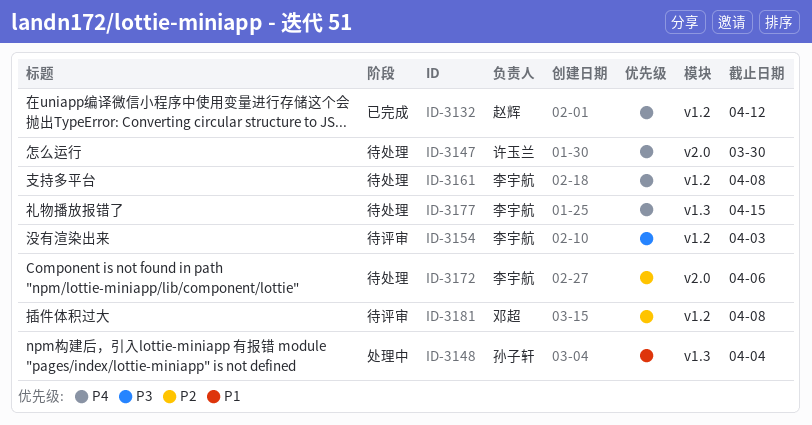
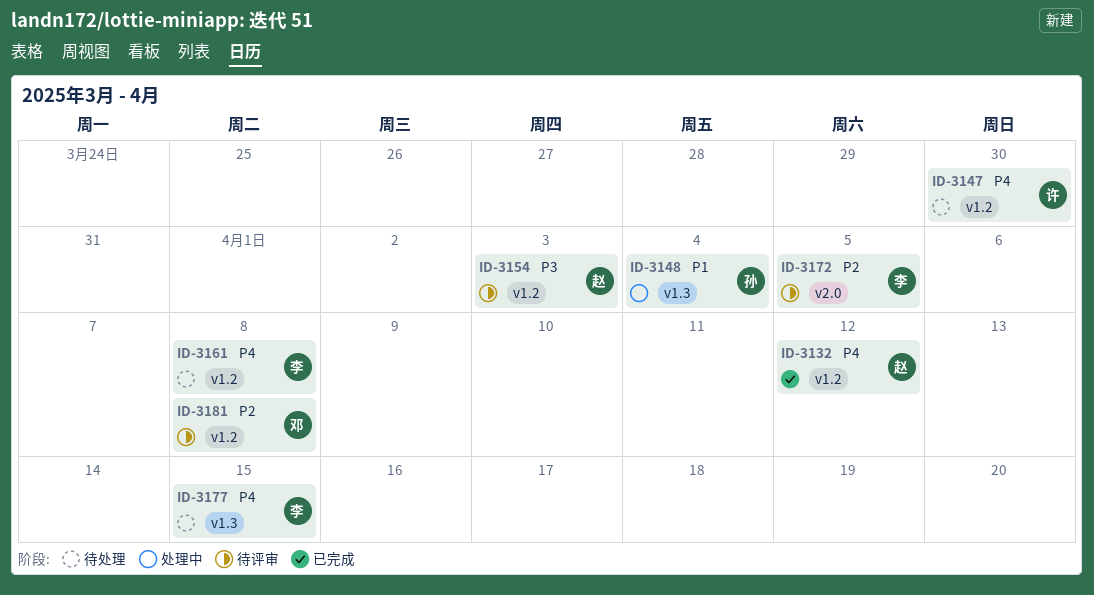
ID-3147, label: v2.0 -> v1.2
ID-3154, owner: 李宇航 -> 赵辉
ID-3172, status: 待处理 -> 待评审
ID-3172, due: Apr 6 -> Apr 5

